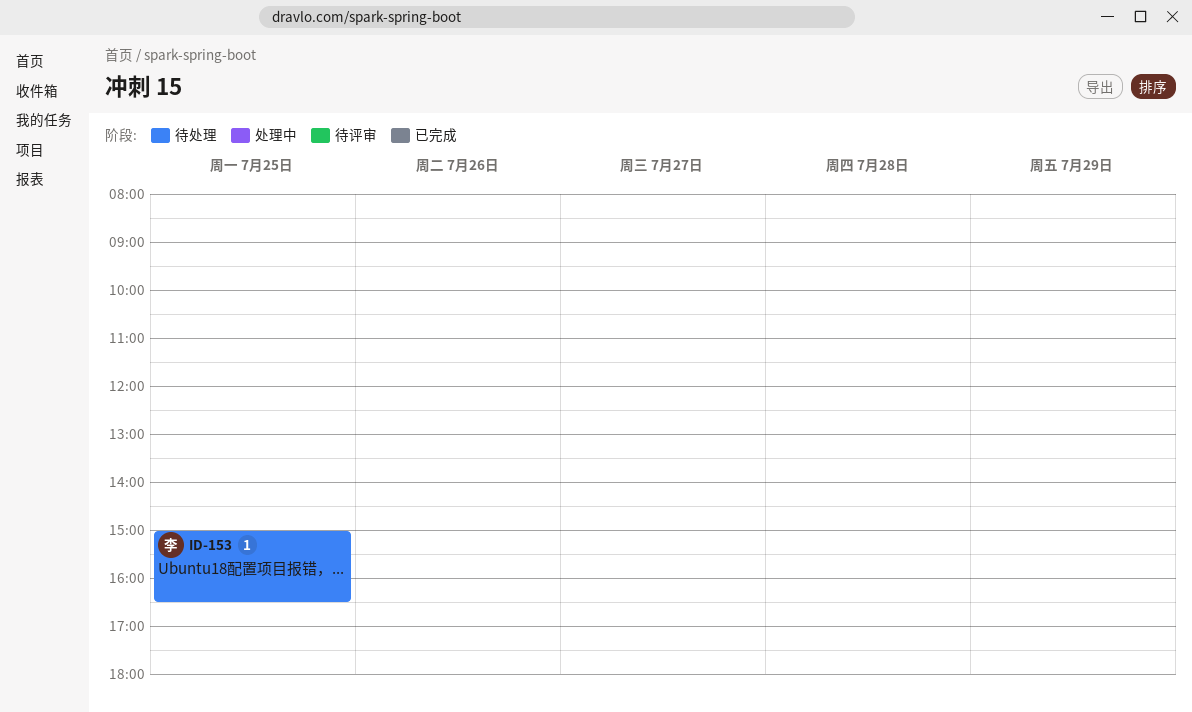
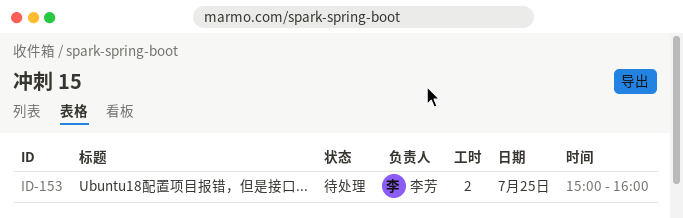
ID-153, estimate: 1 -> 2
ID-153, ends: 16:30 -> 16:00

